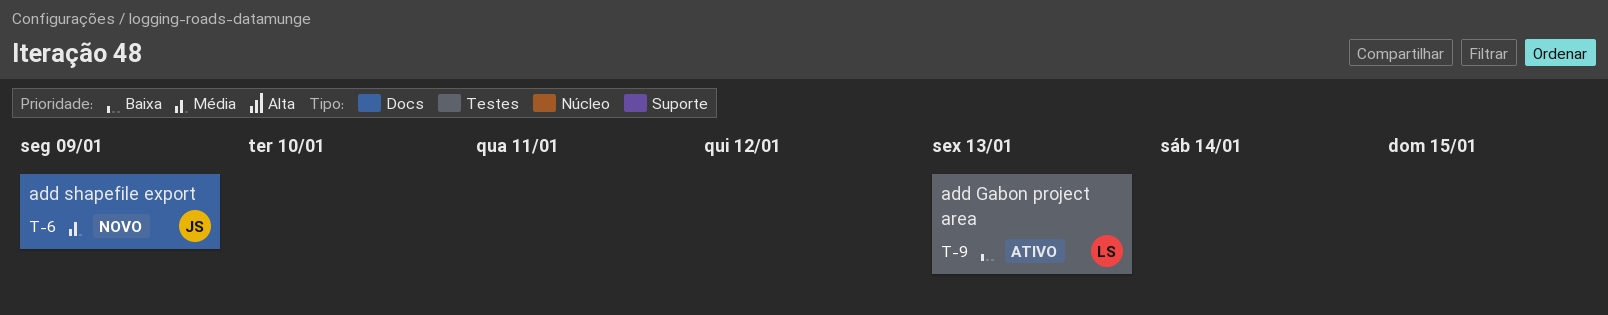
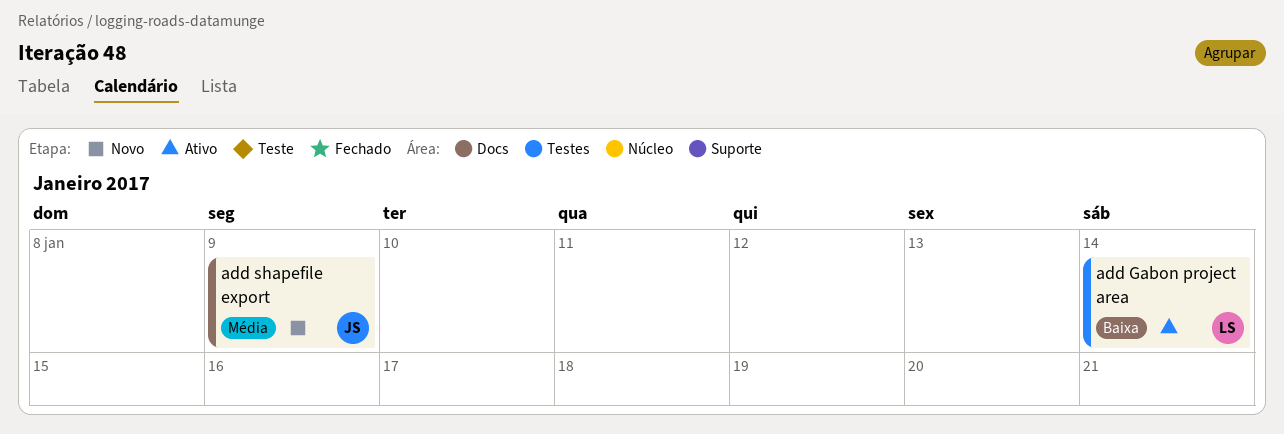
add Gabon project area, due: Jan 13 -> Jan 14

